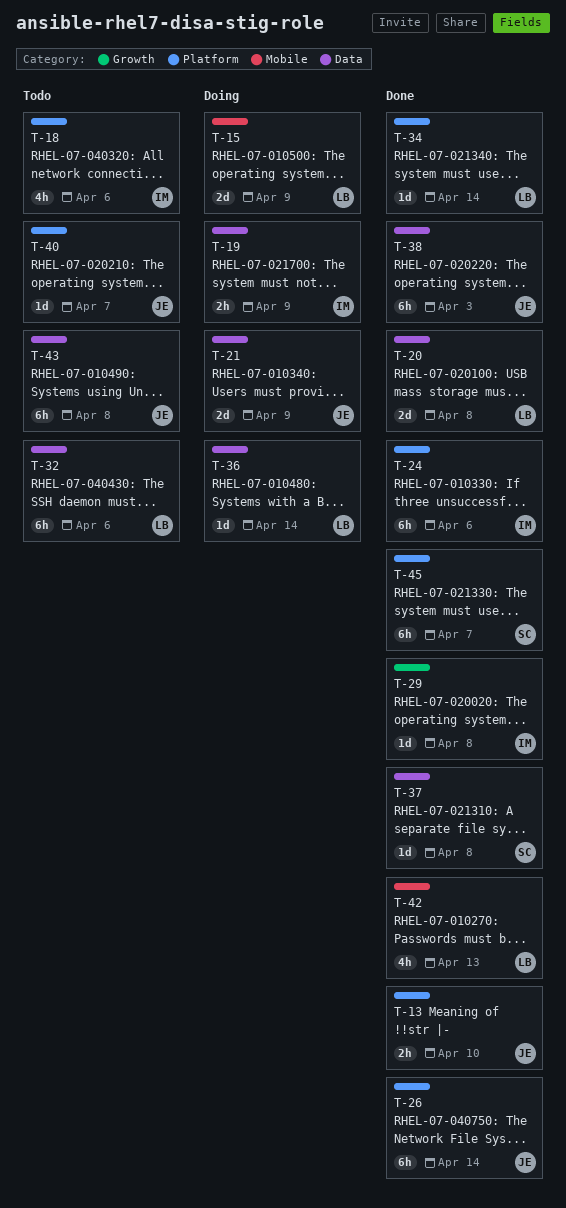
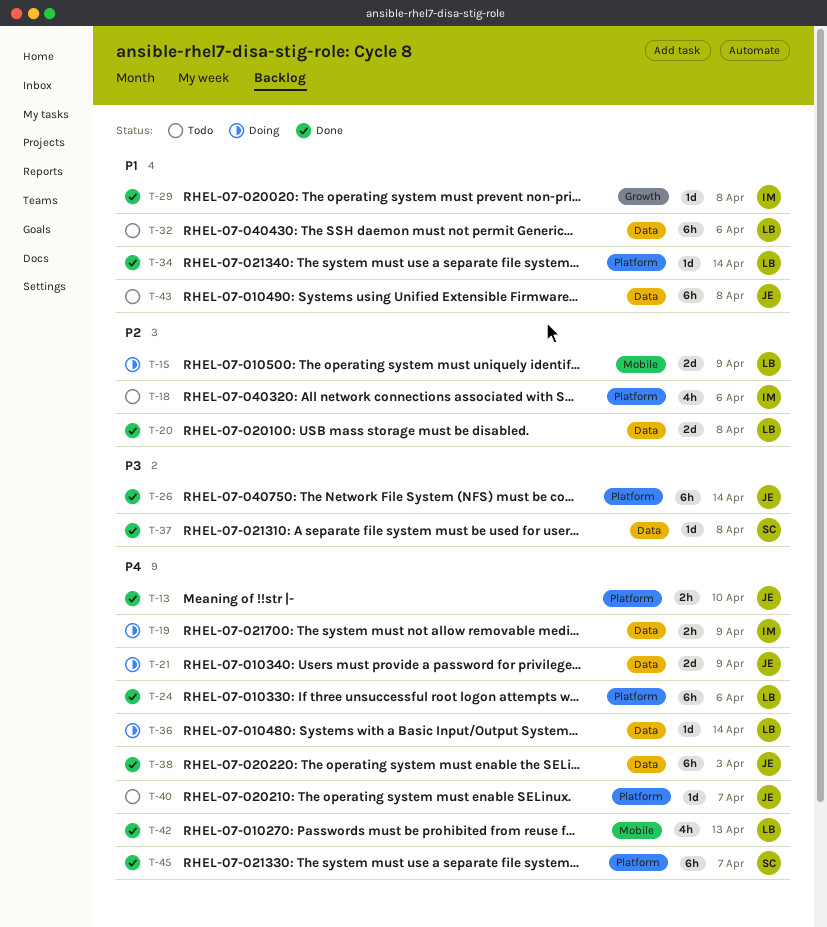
T-24, owner: IM -> LB

